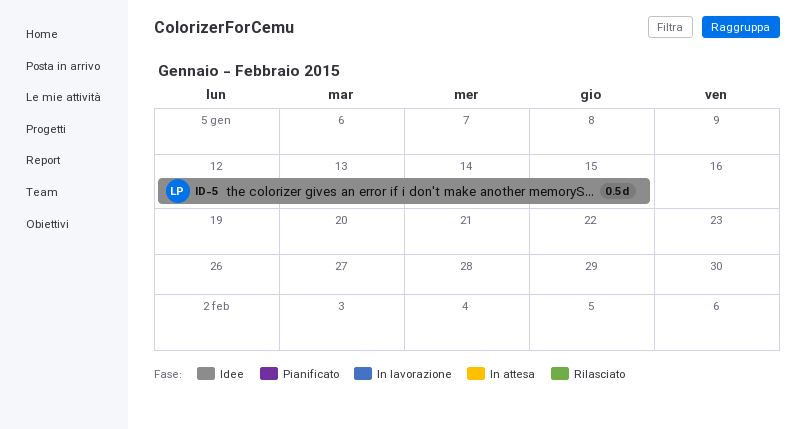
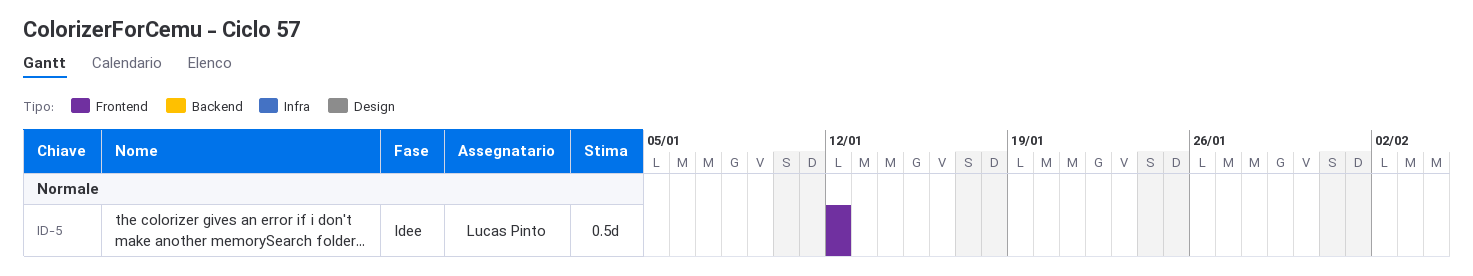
ID-5, due: Jan 15 -> Jan 12

